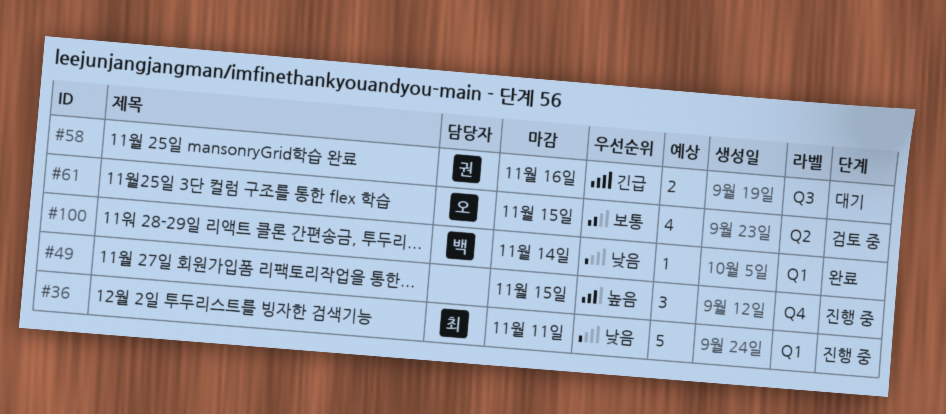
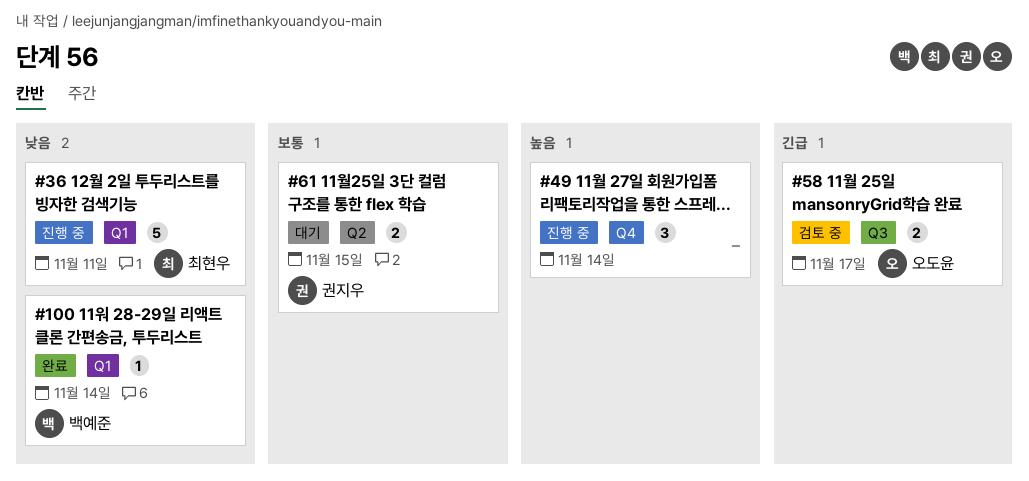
#49, due: Nov 15 -> Nov 14
#58, status: 대기 -> 검토 중
#58, owner: 권지우 -> 오도윤
#58, due: Nov 16 -> Nov 17
#61, status: 검토 중 -> 대기
#61, owner: 오도윤 -> 권지우
#61, estimate: 4 -> 2

